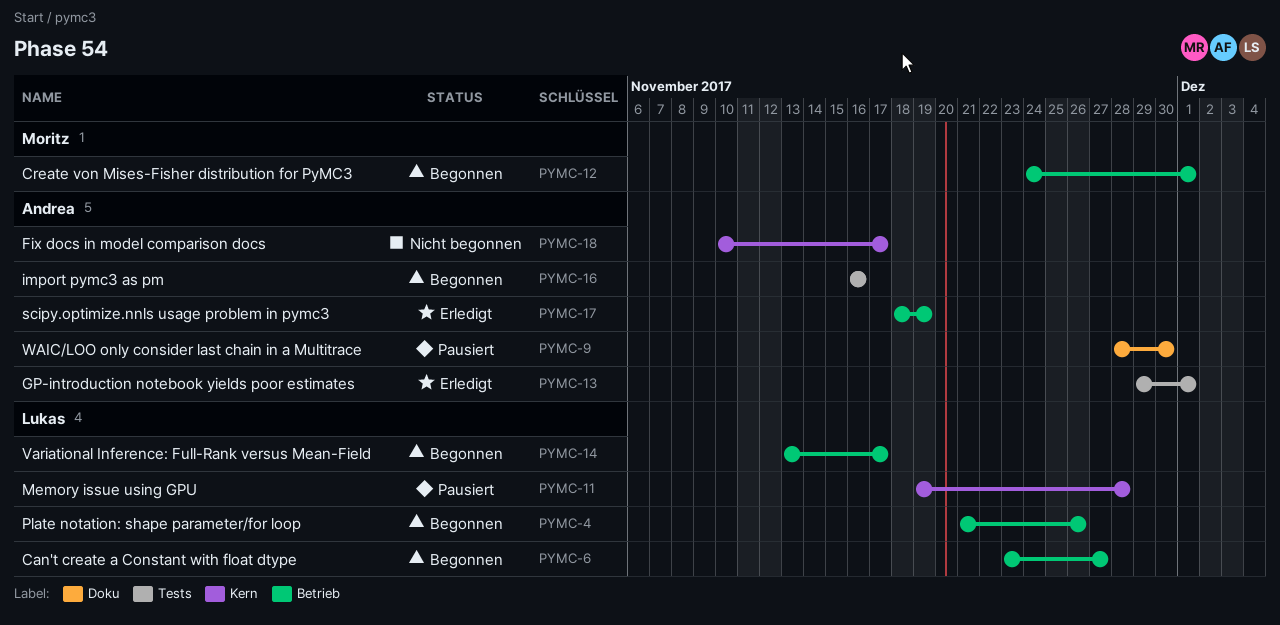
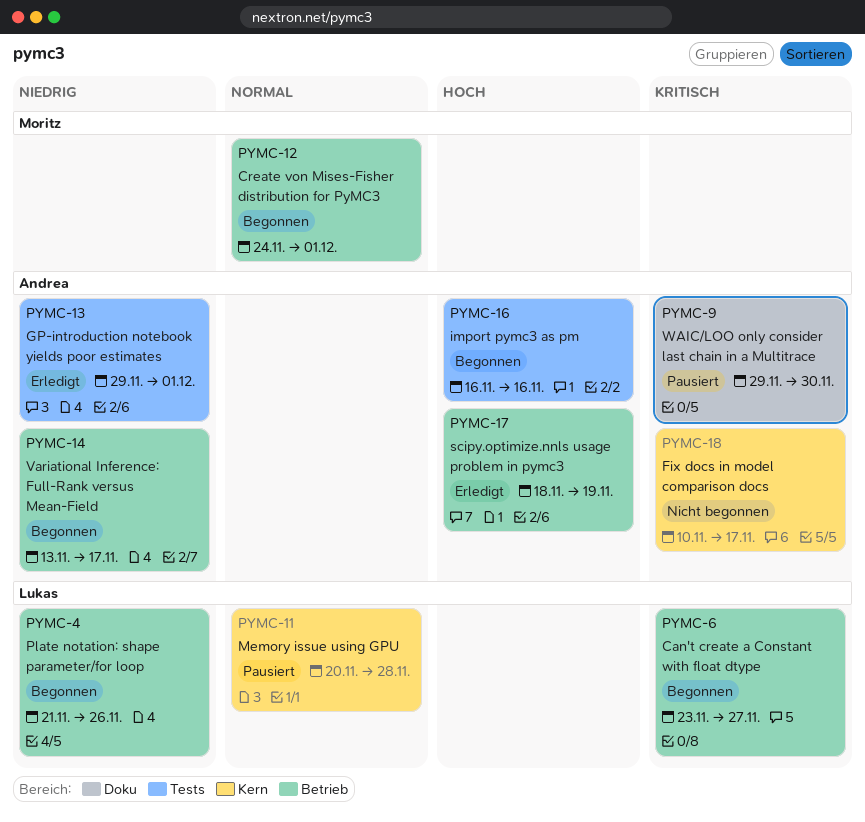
PYMC-9, start: Nov 28 -> Nov 29
PYMC-11, start: Nov 19 -> Nov 20
PYMC-14, owner: Lukas -> Andrea

